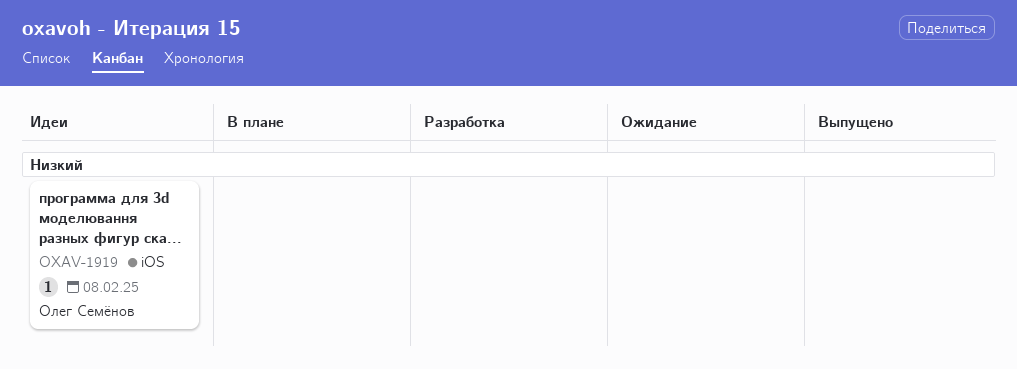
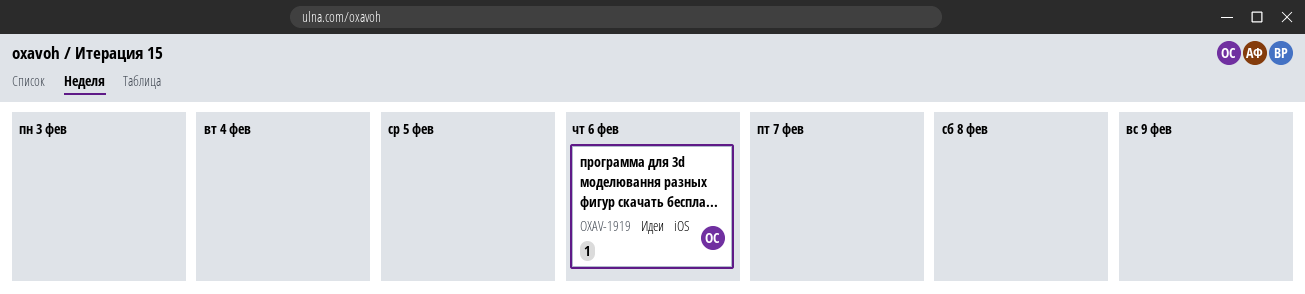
OXAV-1919, due: Feb 8 -> Feb 6

